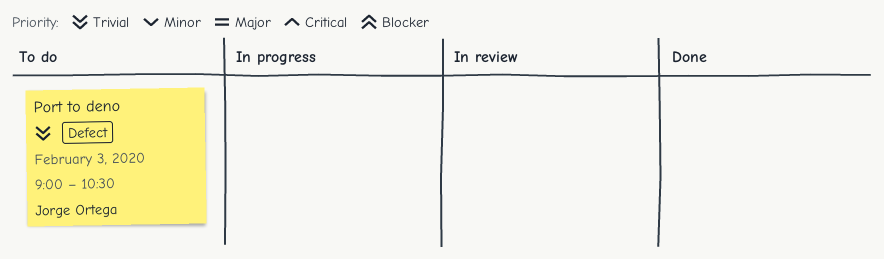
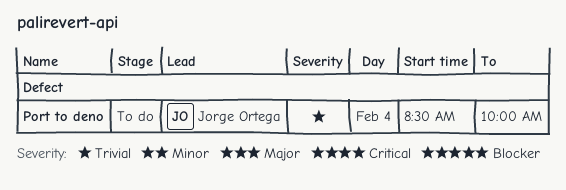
Port to deno, day: Feb 3 -> Feb 4
Port to deno, begins: 09:00 -> 08:30
Port to deno, ends: 10:30 -> 10:00

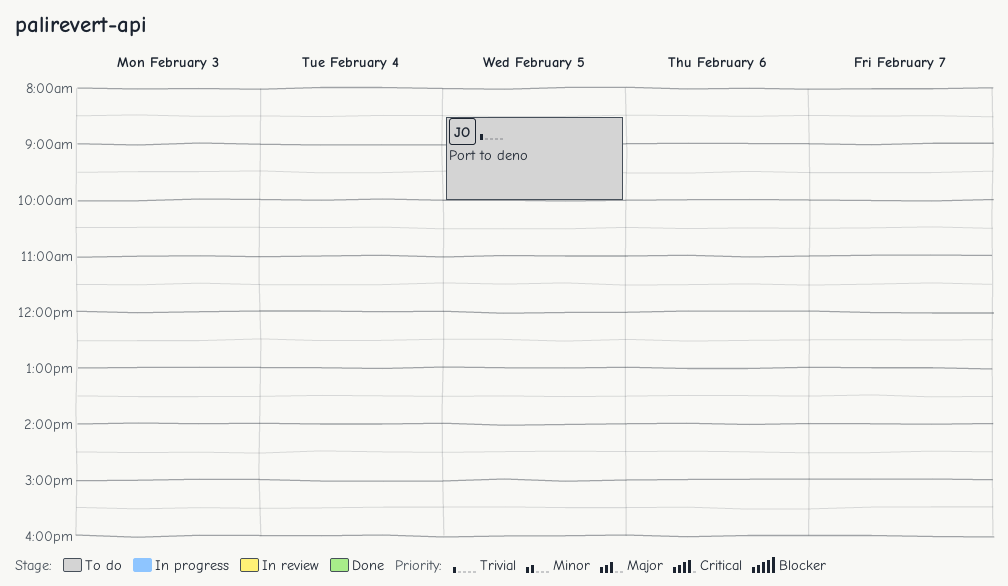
Port to deno, day: Feb 4 -> Feb 5

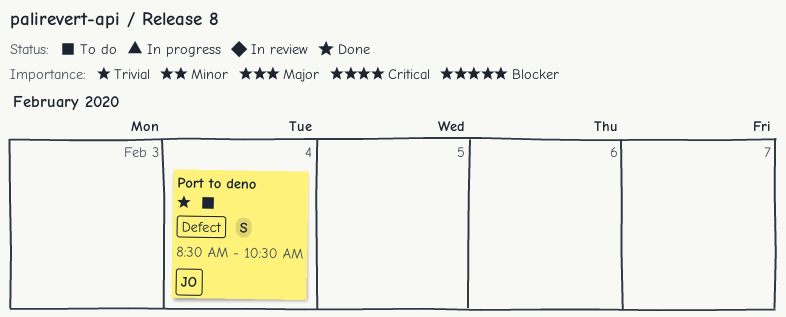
Port to deno, day: Feb 5 -> Feb 4
Port to deno, ends: 10:00 -> 10:30

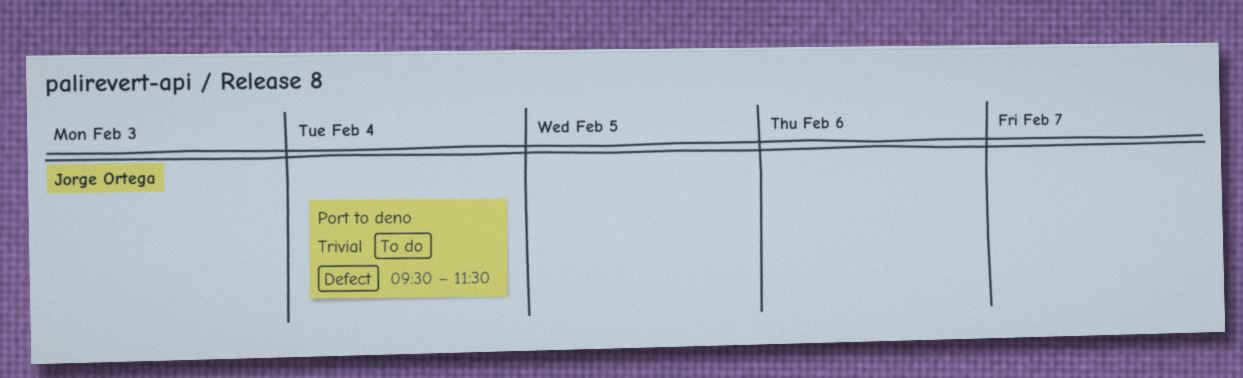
Port to deno, begins: 08:30 -> 09:30
Port to deno, ends: 10:30 -> 11:30

